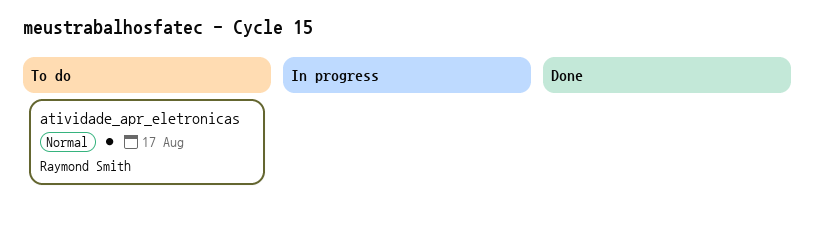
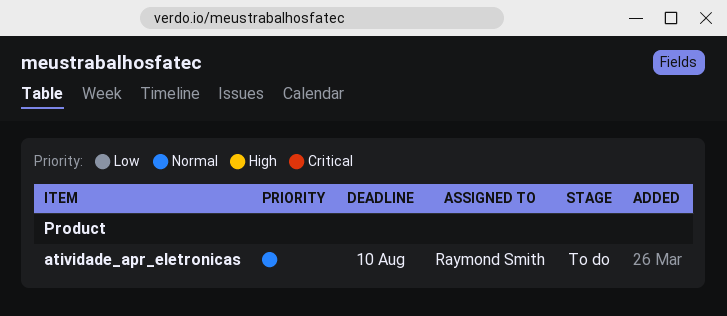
atividade_apr_eletronicas, due: Aug 17 -> Aug 10

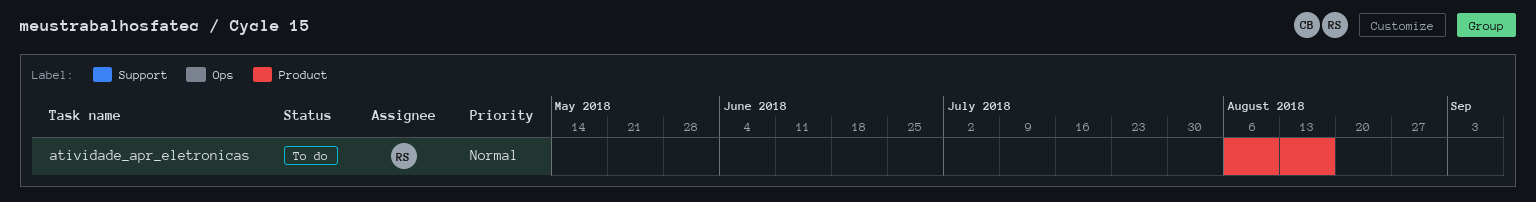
atividade_apr_eletronicas, due: Aug 10 -> Aug 17

